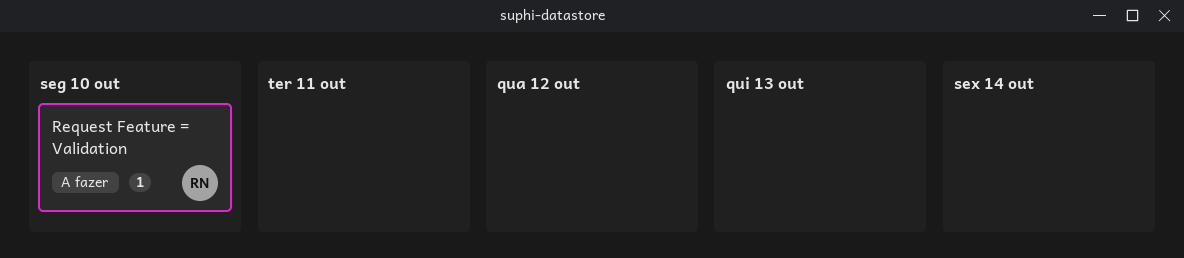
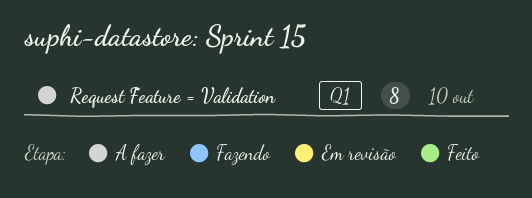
Request Feature = Validation, estimate: 1 -> 8

